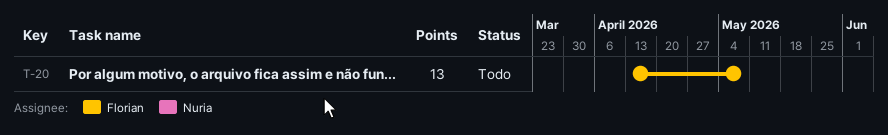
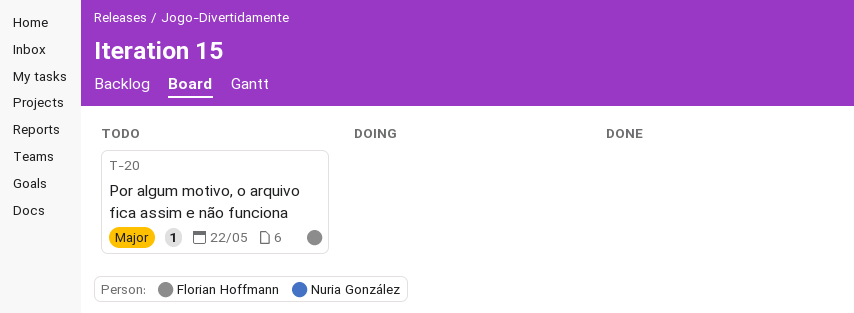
T-20, estimate: 13 -> 1
T-20, due: May 8 -> May 22

